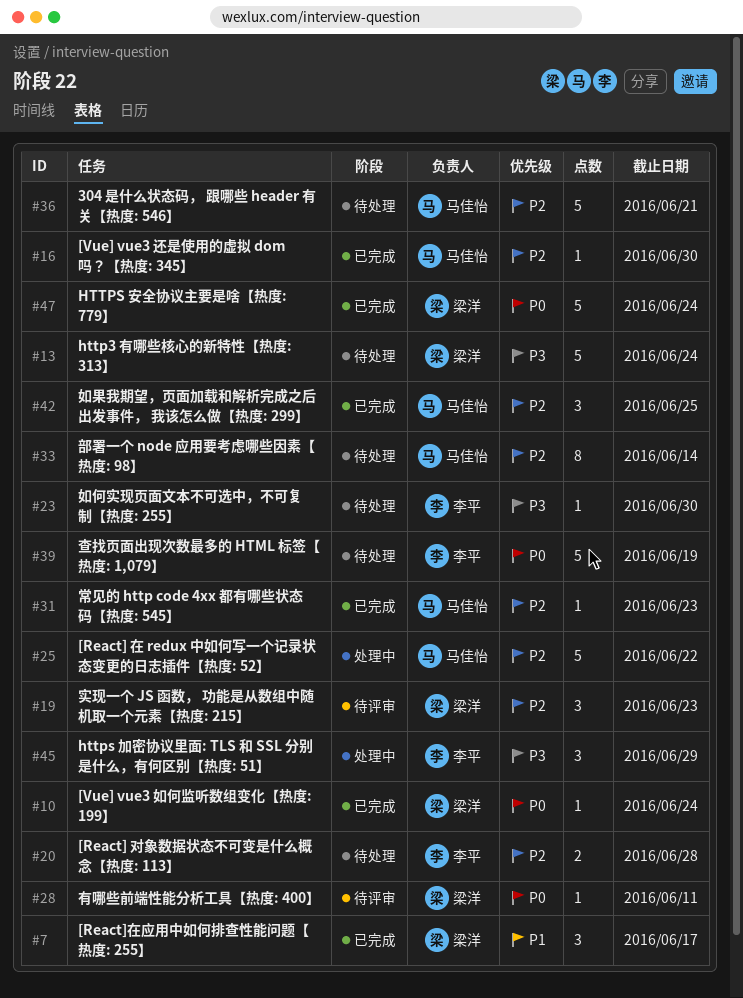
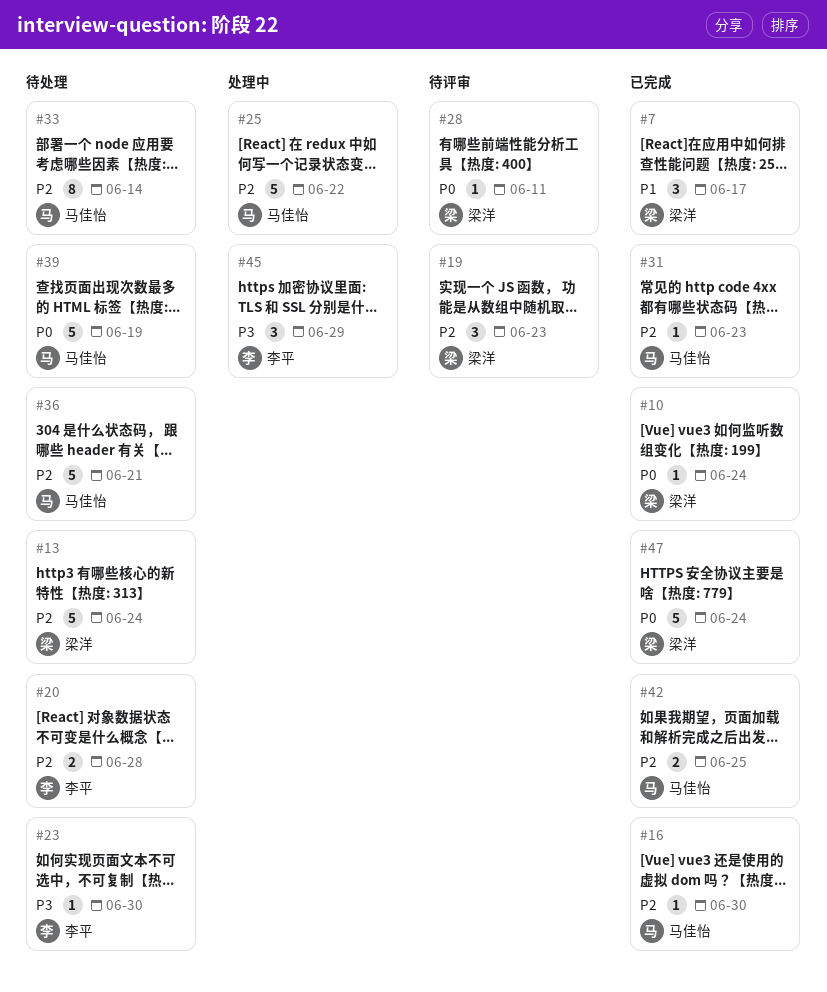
#13, priority: P3 -> P2
#39, owner: 李平 -> 马佳怡
#42, estimate: 3 -> 2

